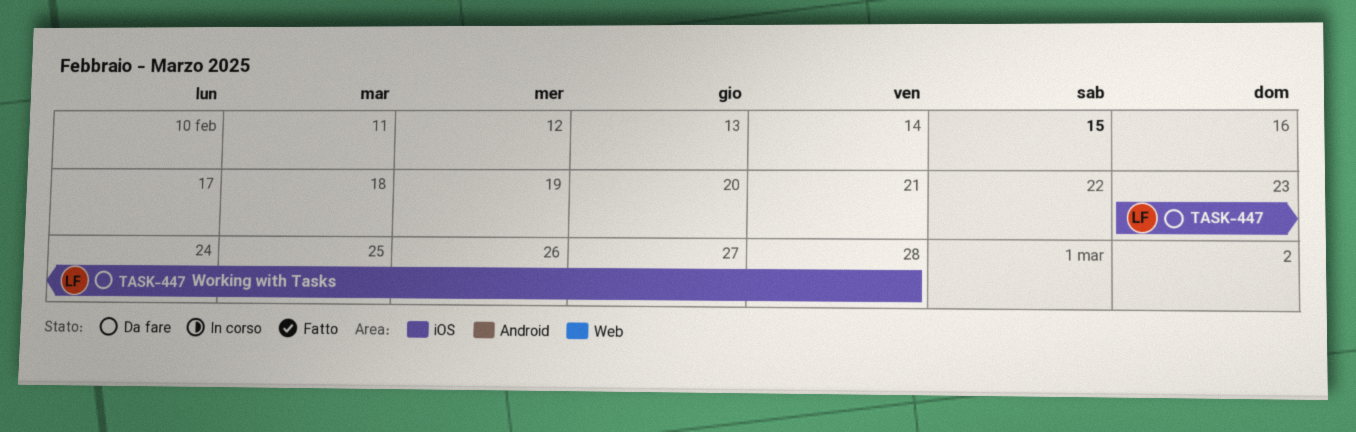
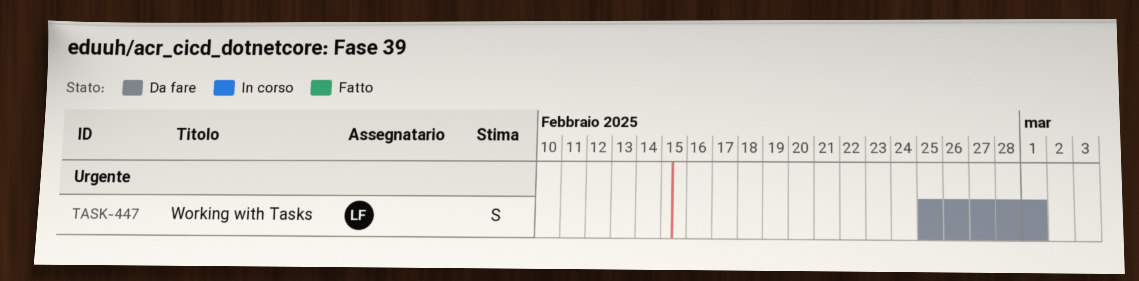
TASK-447, start: Feb 23 -> Feb 25
TASK-447, due: Feb 28 -> Mar 1

